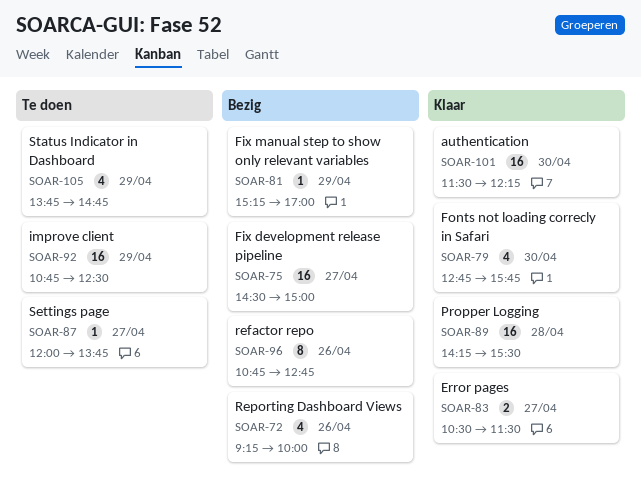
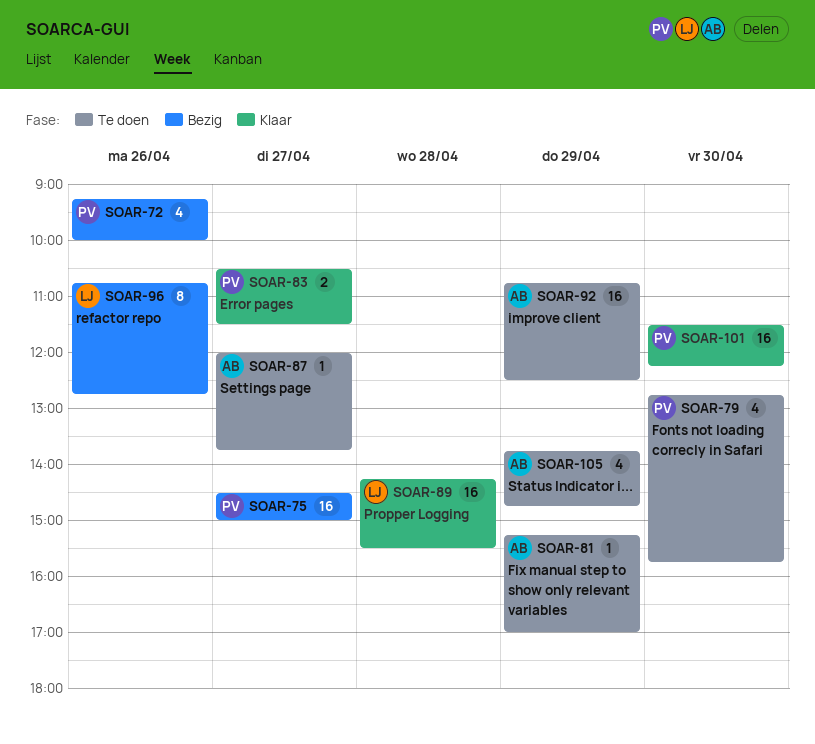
SOAR-79, status: Klaar -> Te doen
SOAR-81, status: Bezig -> Te doen

